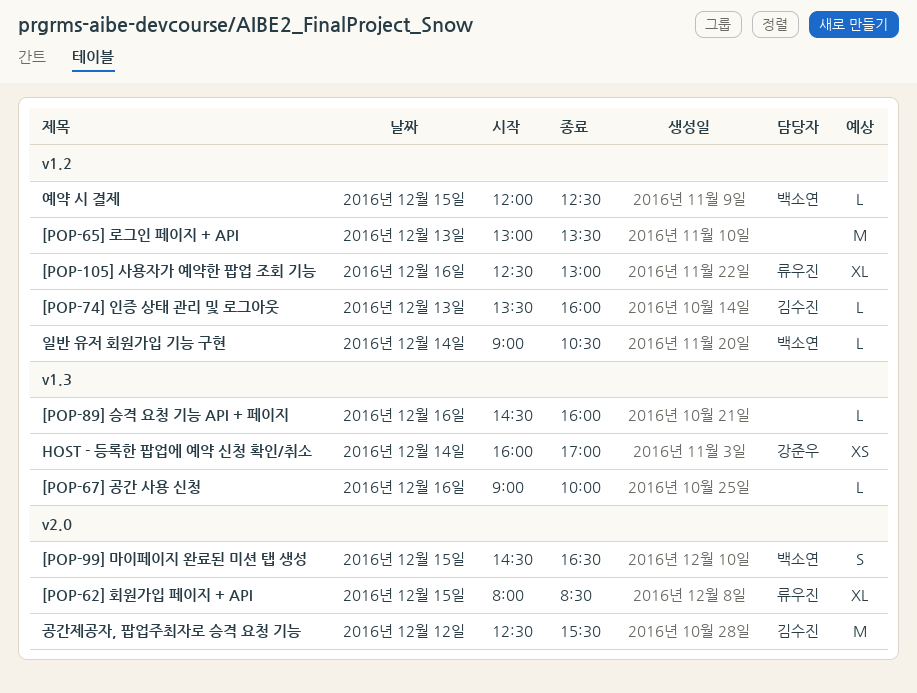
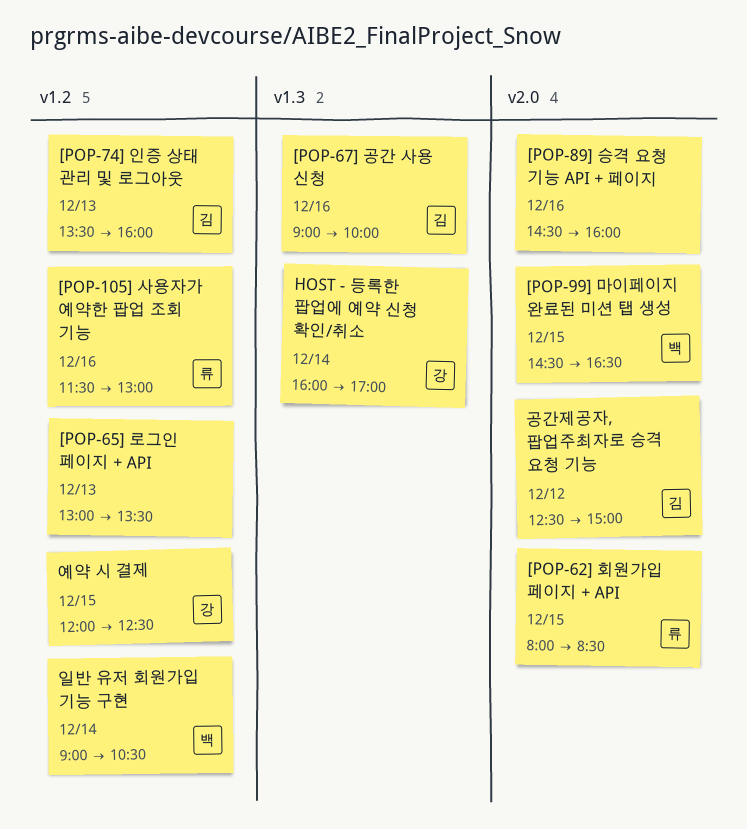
[POP-105] 사용자가 예약한 팝업 조회 기능, begins: 12:30 -> 11:30
[POP-67] 공간 사용 신청, owner: none -> 김수진
[POP-89] 승격 요청 기능 API + 페이지, label: v1.3 -> v2.0
공간제공자, 팝업주최자로 승격 요청 기능, ends: 15:30 -> 15:00
예약 시 결제, owner: 백소연 -> 강준우

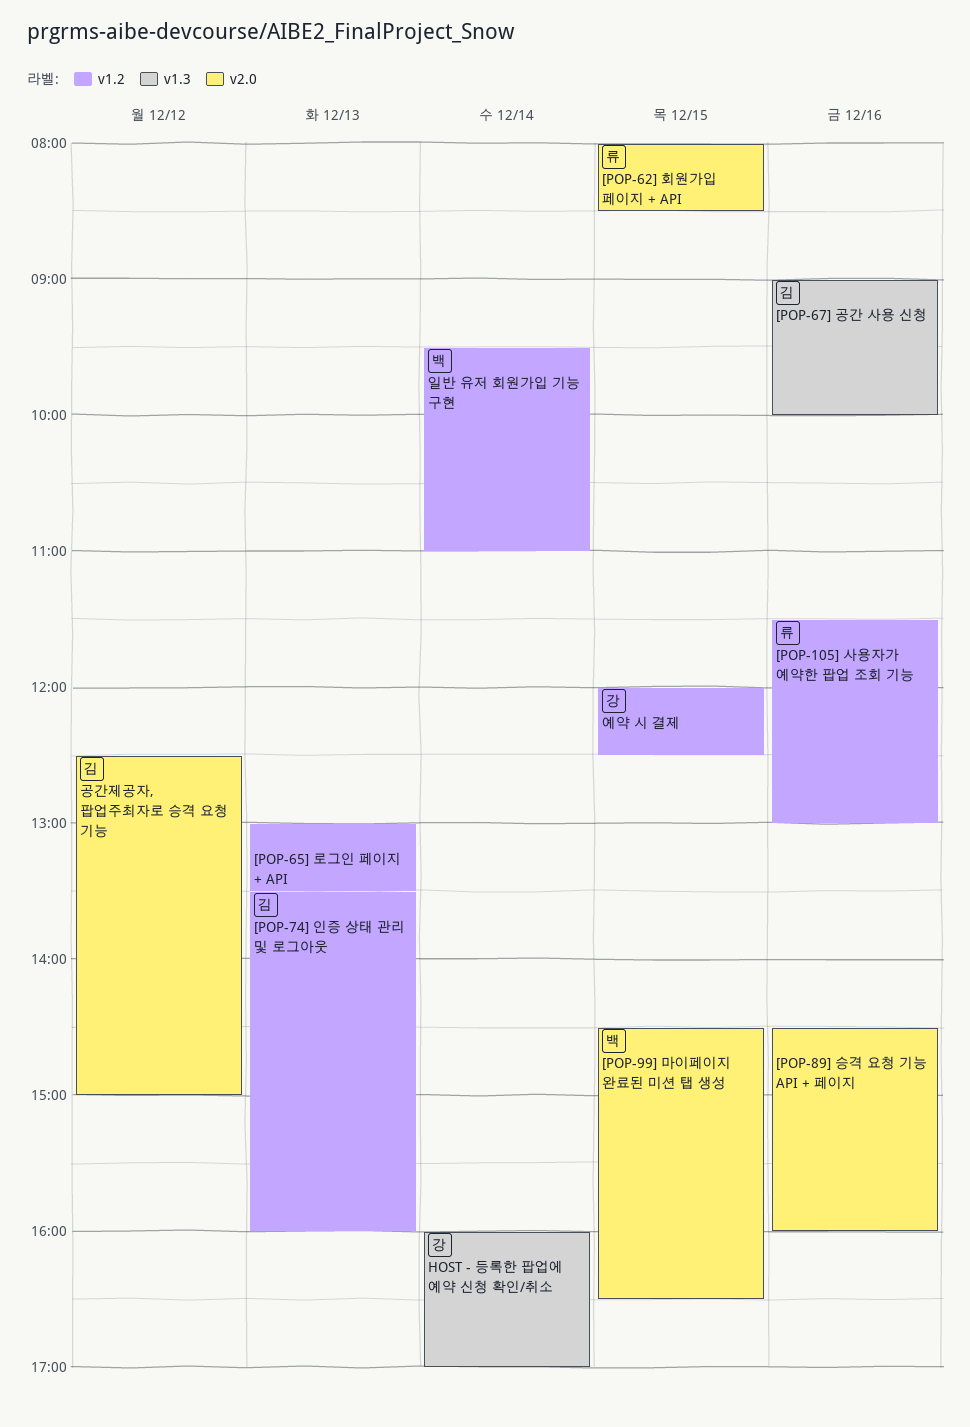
일반 유저 회원가입 기능 구현, begins: 09:00 -> 09:30
일반 유저 회원가입 기능 구현, ends: 10:30 -> 11:00

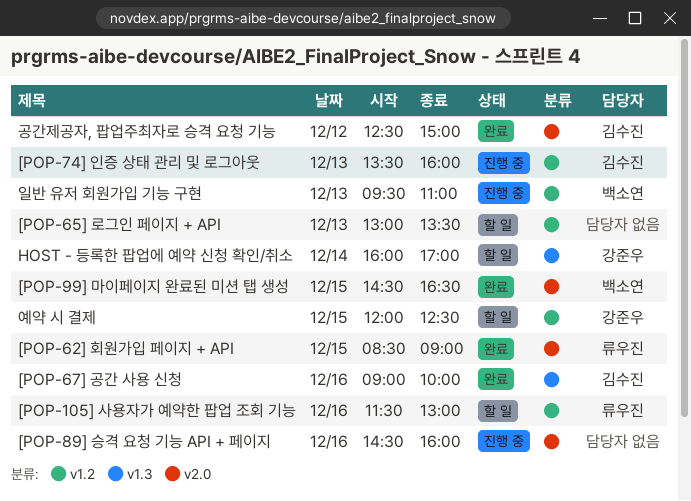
[POP-62] 회원가입 페이지 + API, begins: 08:00 -> 08:30
[POP-62] 회원가입 페이지 + API, ends: 08:30 -> 09:00
일반 유저 회원가입 기능 구현, day: Dec 14 -> Dec 13

